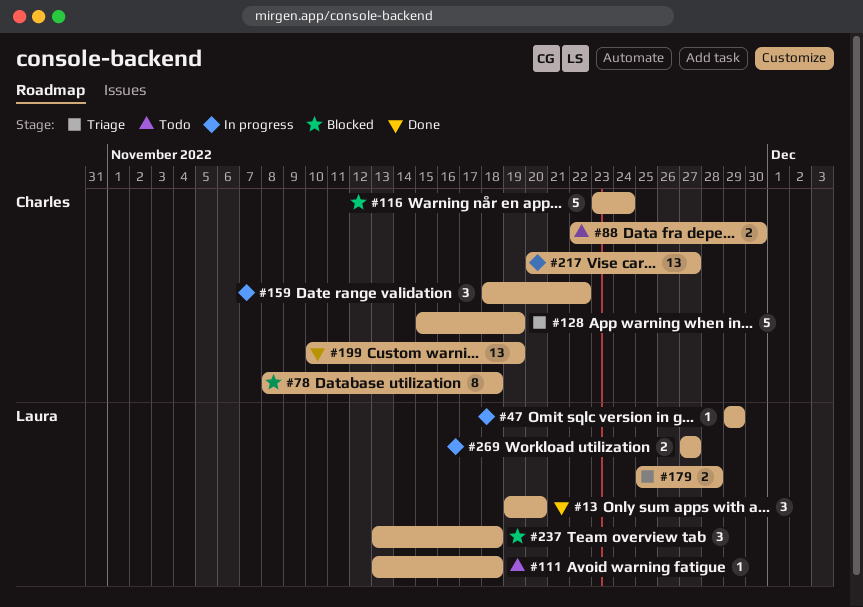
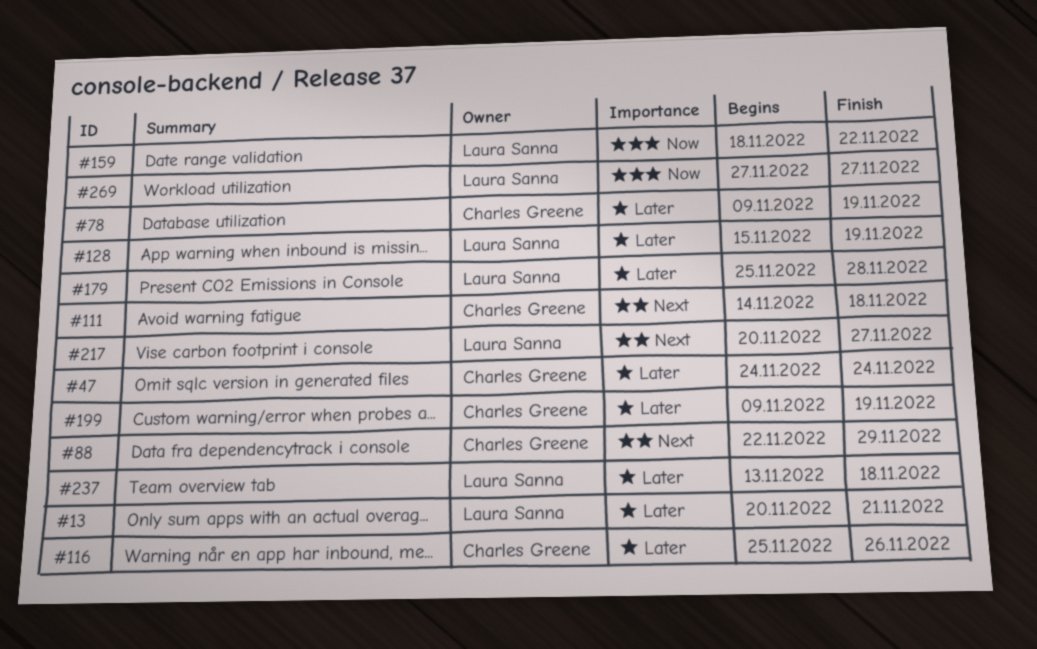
#13, start: Nov 19 -> Nov 20
#13, due: Nov 20 -> Nov 21
#47, owner: Laura Sanna -> Charles Greene
#47, start: Nov 29 -> Nov 24
#47, due: Nov 29 -> Nov 24
#78, start: Nov 8 -> Nov 9
#78, due: Nov 18 -> Nov 19
#88, due: Nov 30 -> Nov 29
#111, owner: Laura Sanna -> Charles Greene
#111, start: Nov 13 -> Nov 14
#116, start: Nov 23 -> Nov 25
#116, due: Nov 24 -> Nov 26
#128, owner: Charles Greene -> Laura Sanna
#159, owner: Charles Greene -> Laura Sanna
#199, start: Nov 10 -> Nov 9
#217, owner: Charles Greene -> Laura Sanna

